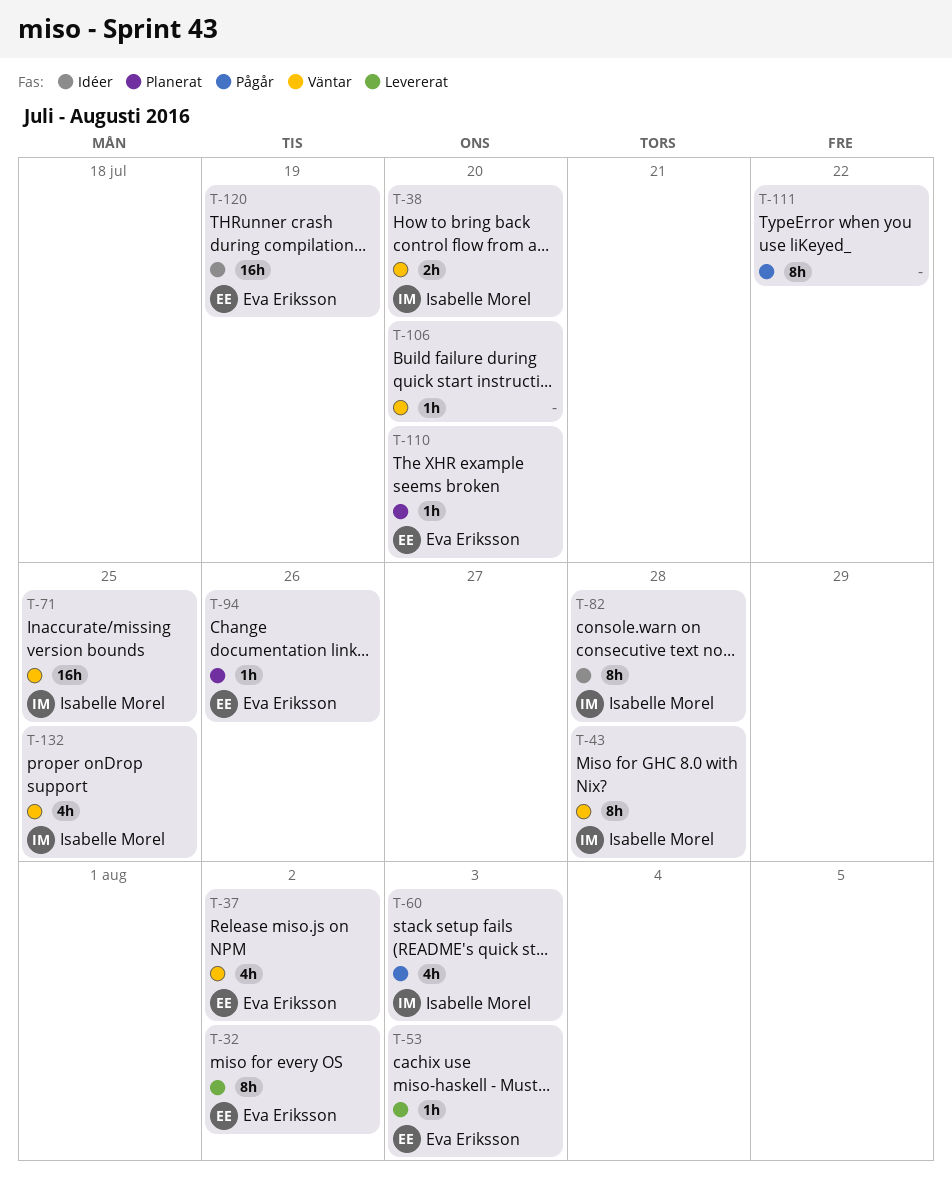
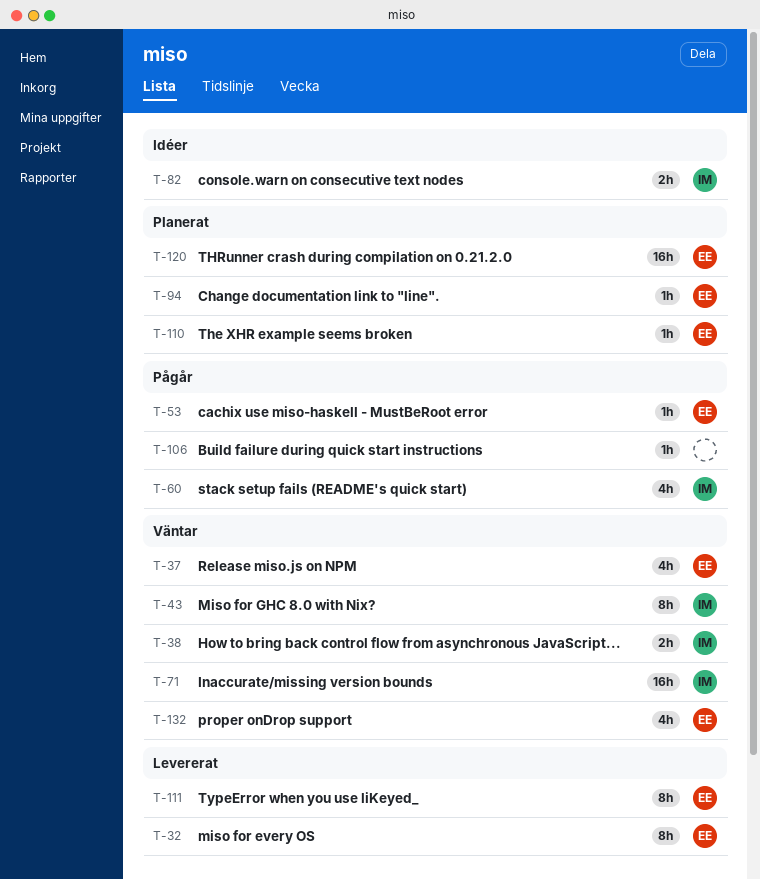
T-53, status: Levererat -> Pågår
T-82, estimate: 8h -> 2h
T-106, status: Väntar -> Pågår
T-111, status: Pågår -> Levererat
T-111, owner: none -> Eva Eriksson
T-120, status: Idéer -> Planerat
T-132, owner: Isabelle Morel -> Eva Eriksson

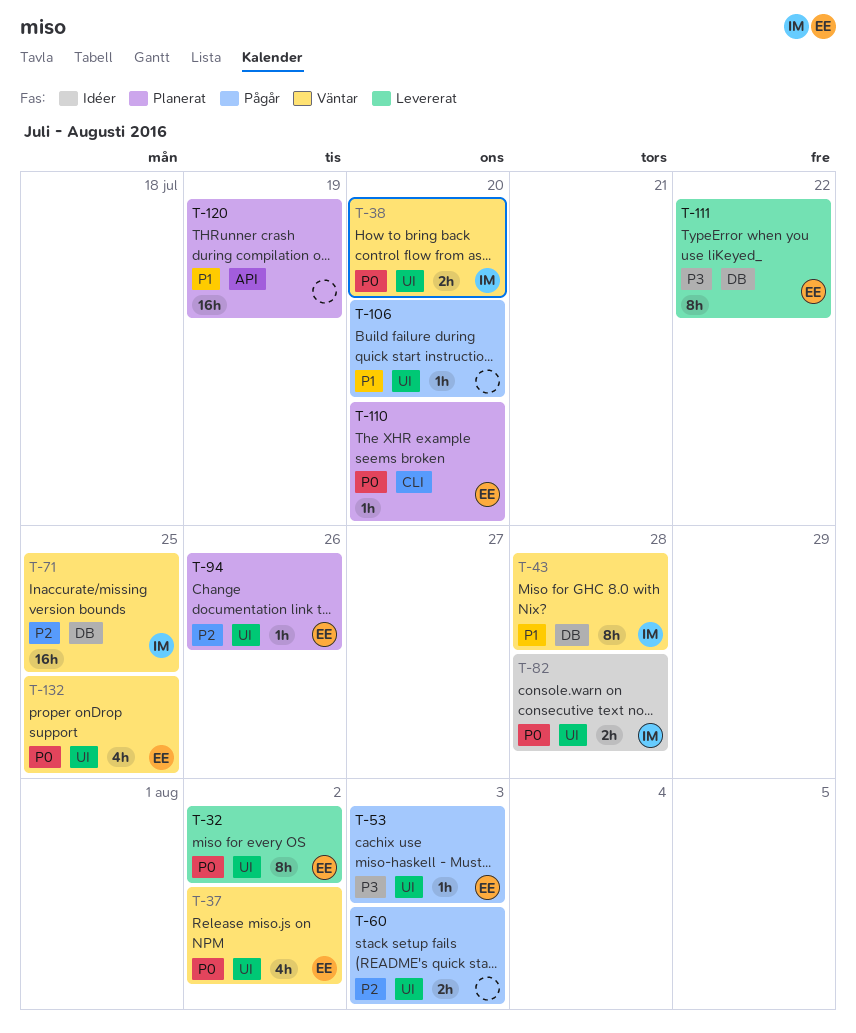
T-60, owner: IM -> none
T-60, estimate: 4h -> 2h
T-120, owner: EE -> none

